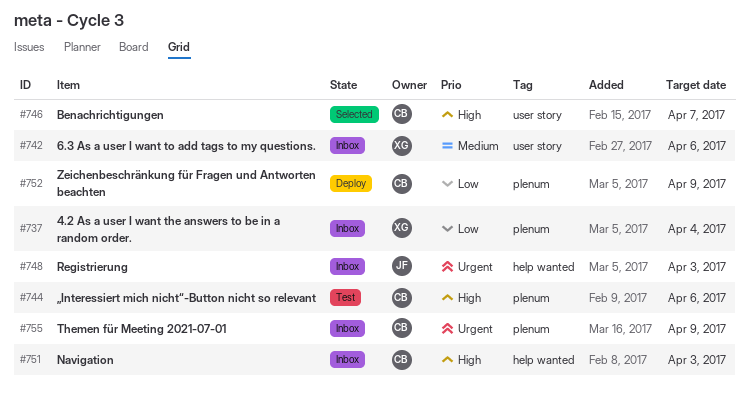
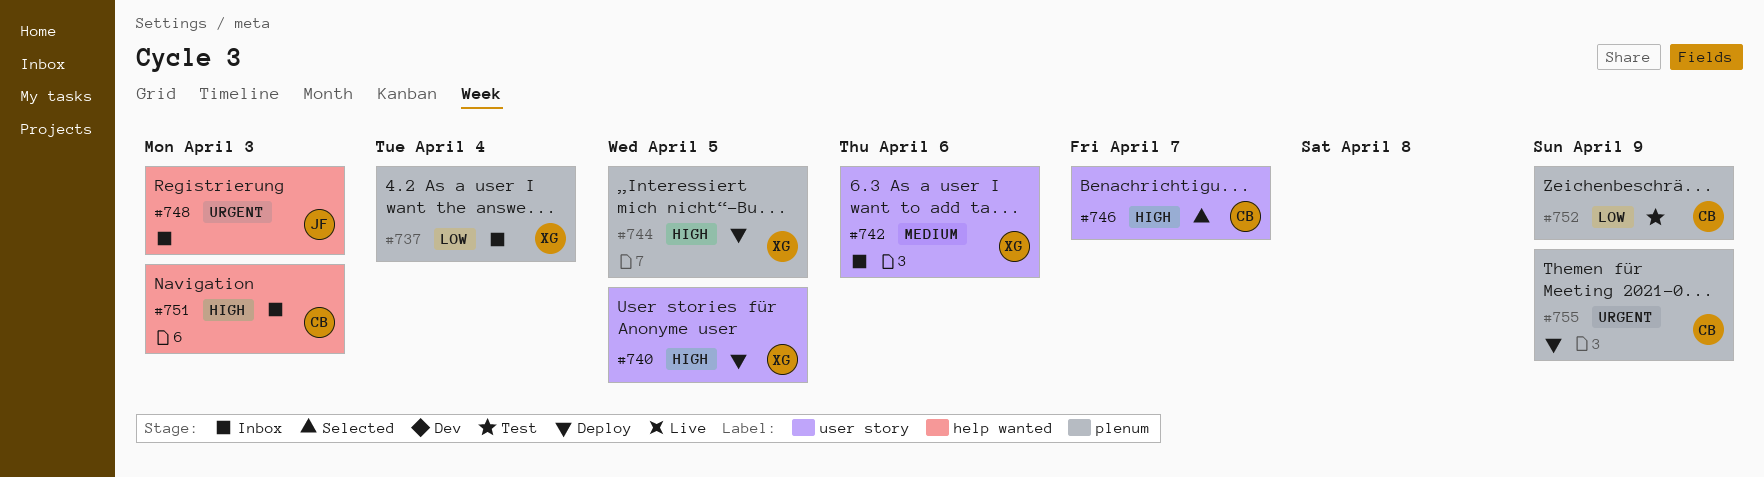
#740: none -> present
#744, status: Test -> Deploy
#744, owner: CB -> XG
#744, due: Apr 6 -> Apr 5
#752, status: Deploy -> Test
#755, status: Inbox -> Deploy

